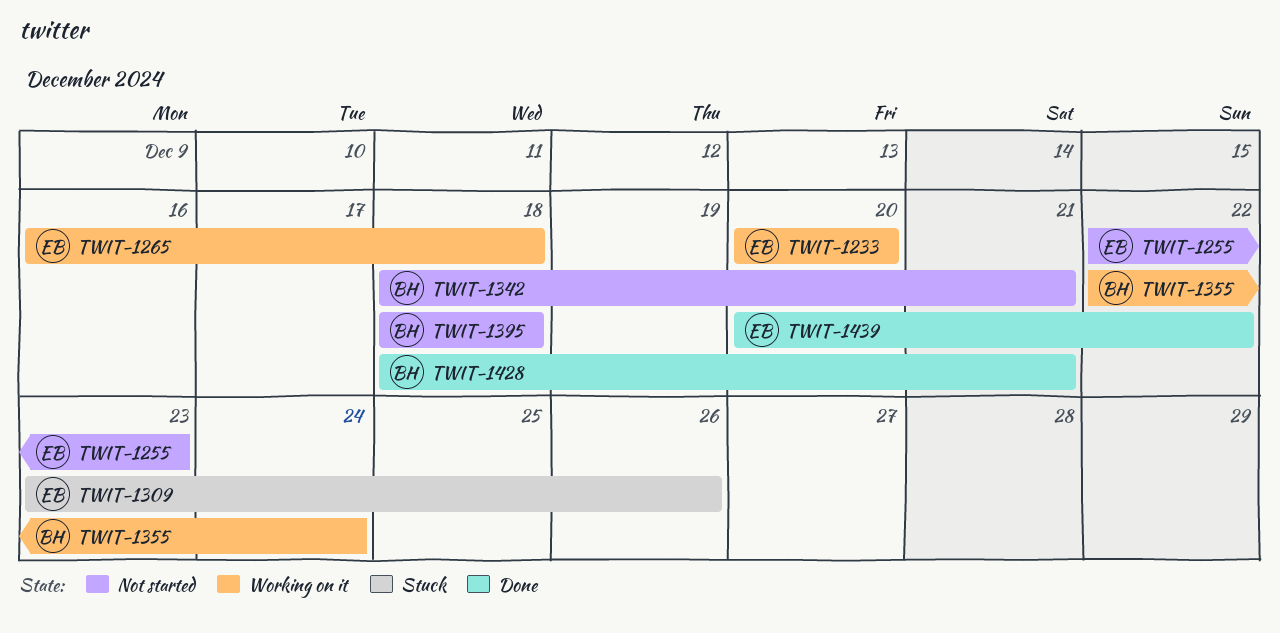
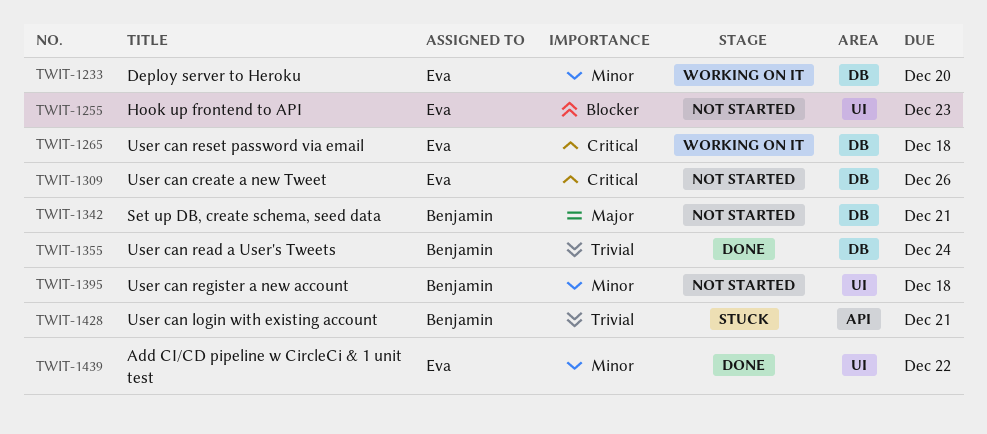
TWIT-1309, status: Stuck -> Not started
TWIT-1355, status: Working on it -> Done
TWIT-1428, status: Done -> Stuck

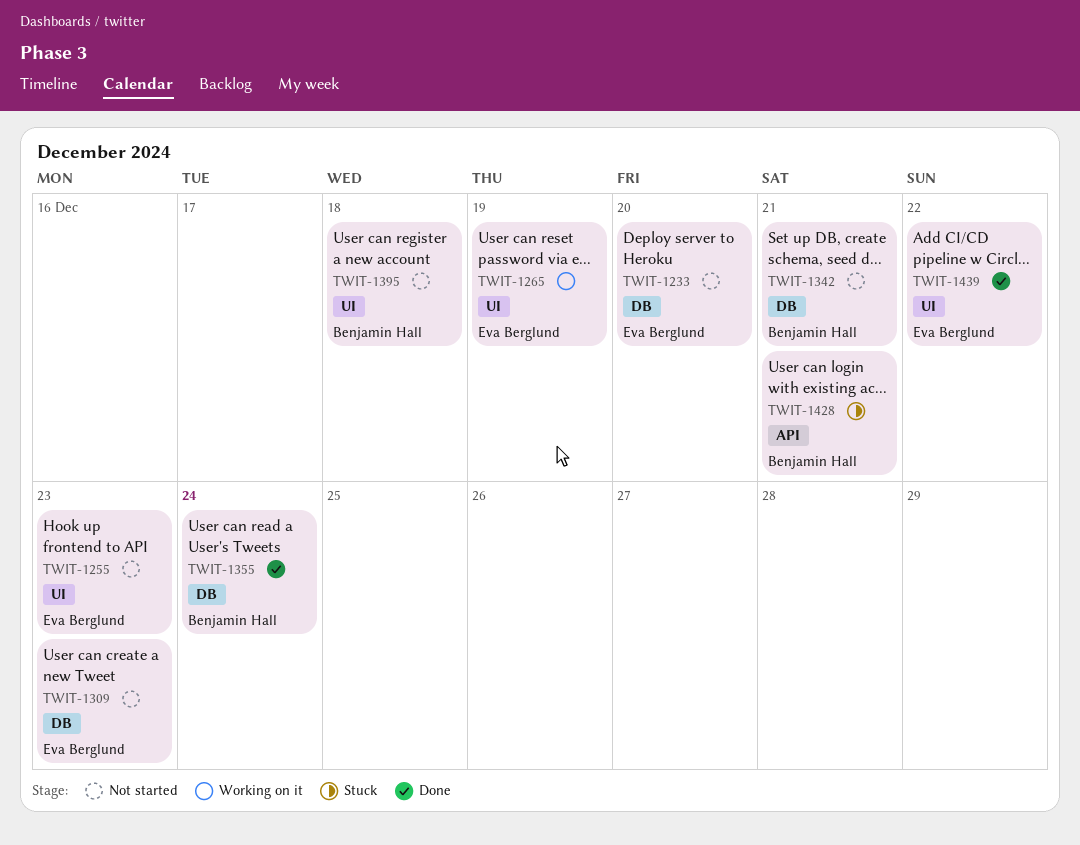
TWIT-1233, status: Working on it -> Not started
TWIT-1265, label: DB -> UI
TWIT-1265, due: Dec 18 -> Dec 19
TWIT-1309, due: Dec 26 -> Dec 23

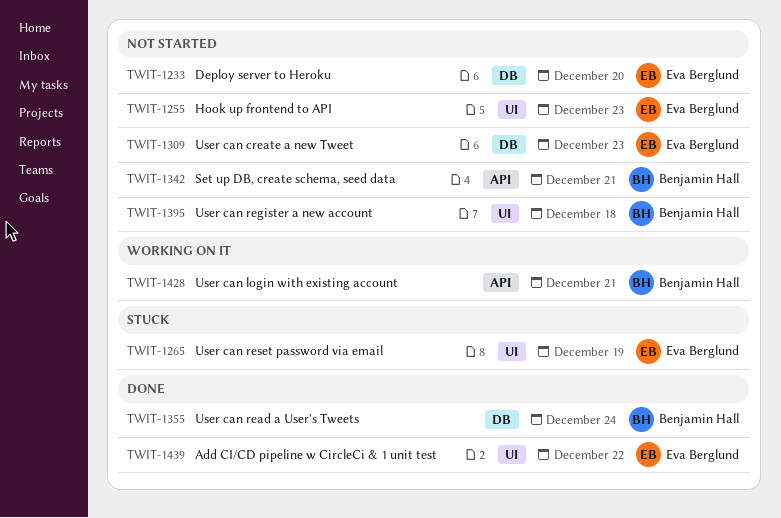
TWIT-1265, status: Working on it -> Stuck
TWIT-1342, label: DB -> API
TWIT-1428, status: Stuck -> Working on it

